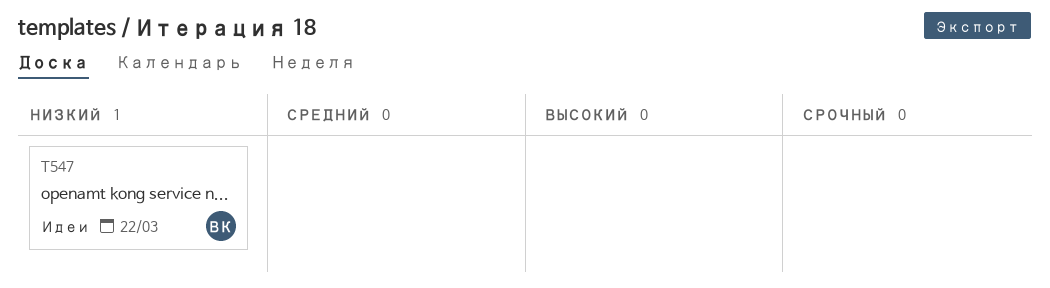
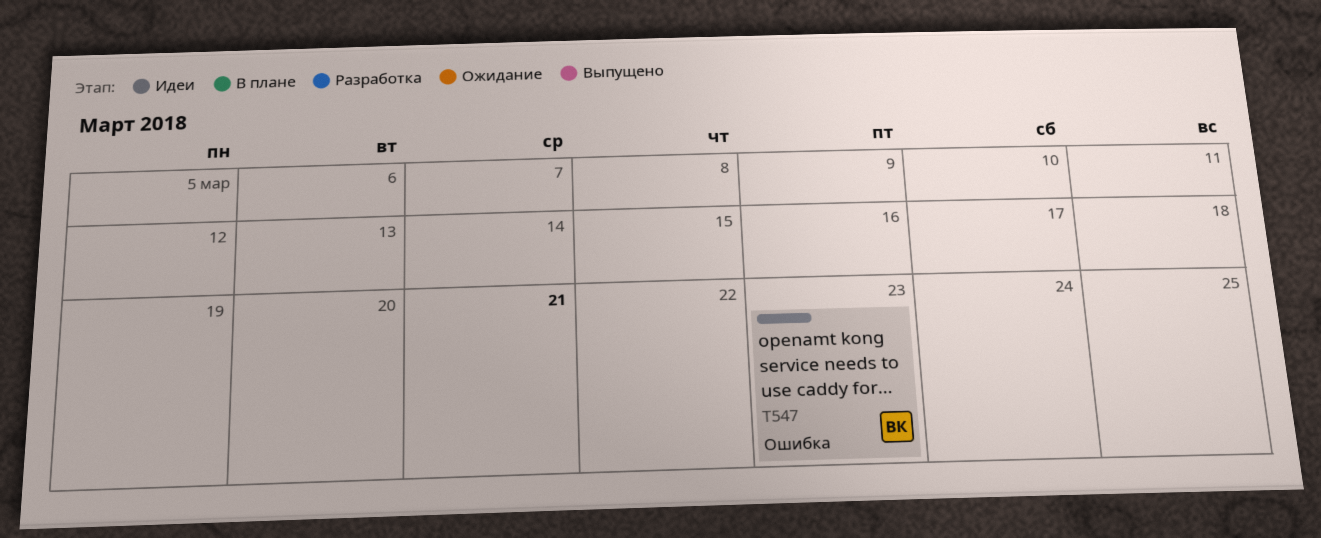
T547, due: Mar 22 -> Mar 23

